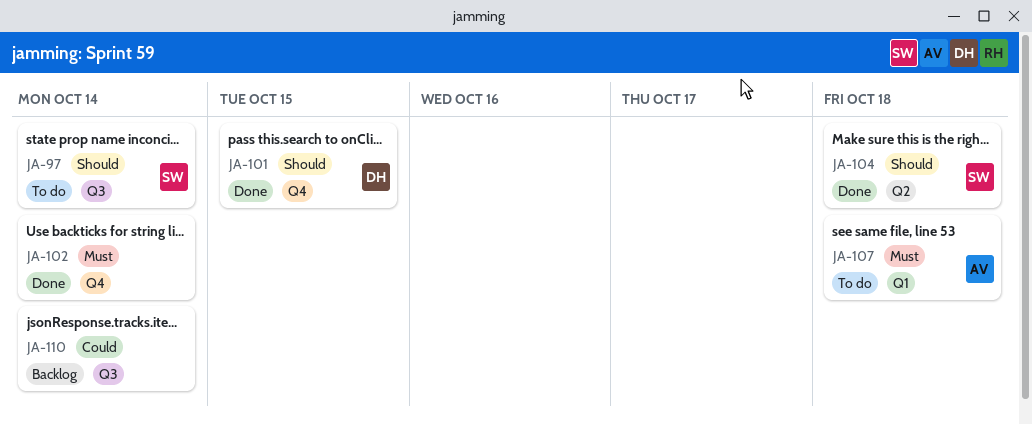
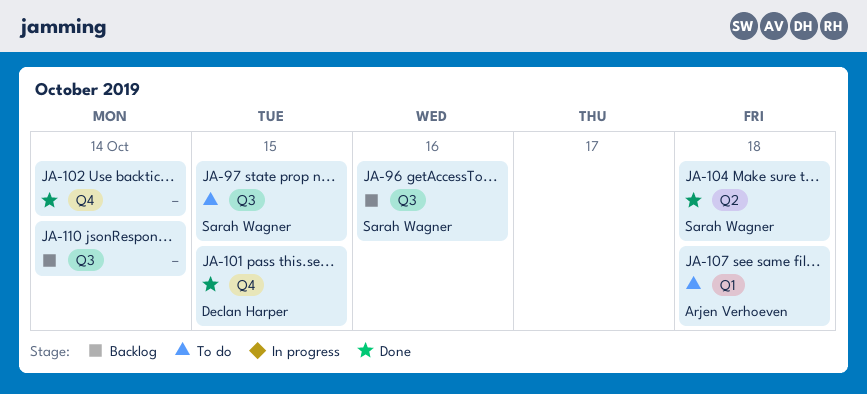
JA-96: none -> present
JA-97, due: Oct 14 -> Oct 15

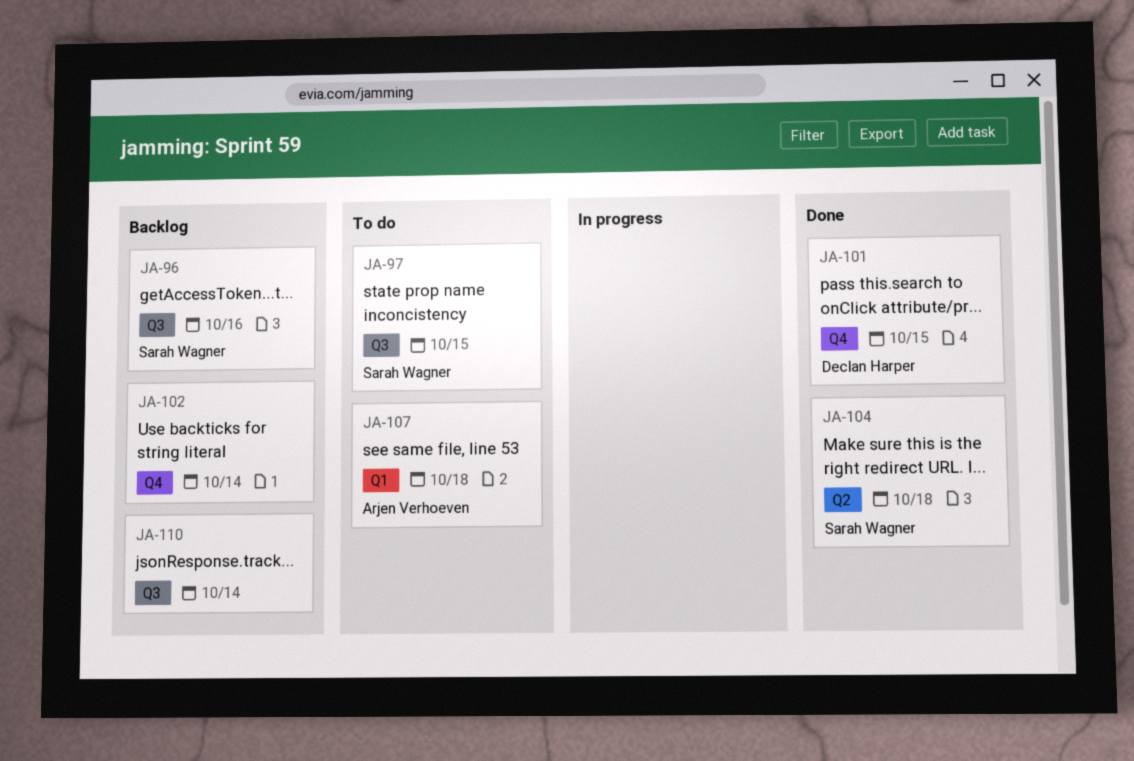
JA-102, status: Done -> Backlog

